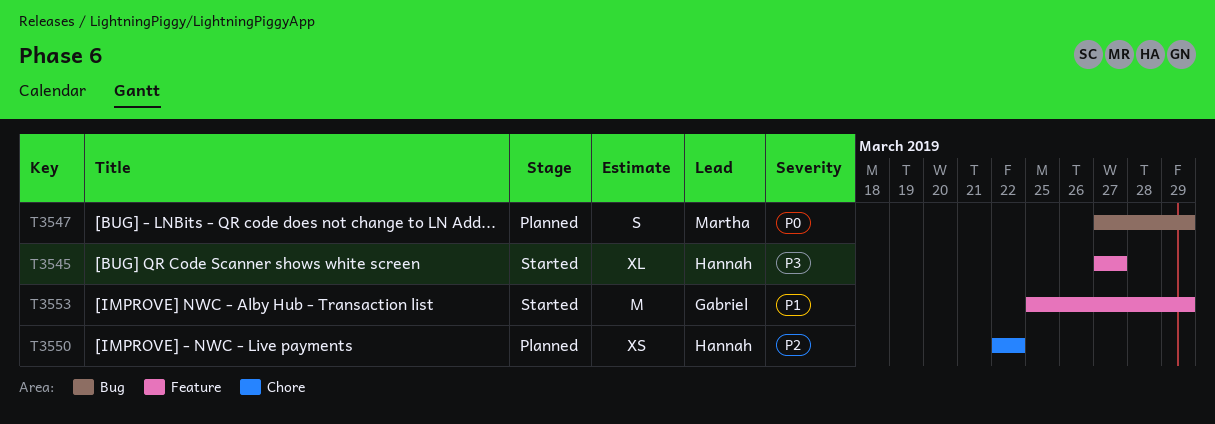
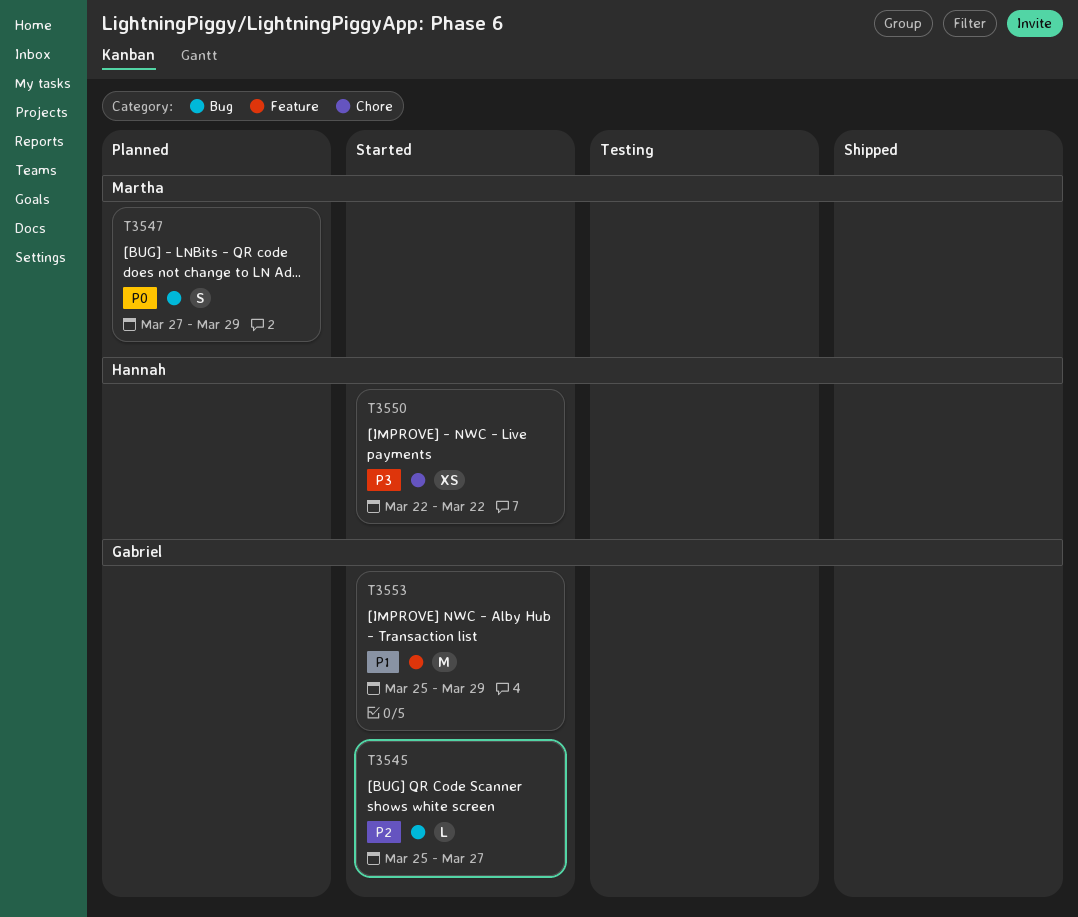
T3545, owner: Hannah -> Gabriel
T3545, priority: P3 -> P2
T3545, label: Feature -> Bug
T3545, estimate: XL -> L
T3545, start: Mar 27 -> Mar 25
T3550, status: Planned -> Started
T3550, priority: P2 -> P3

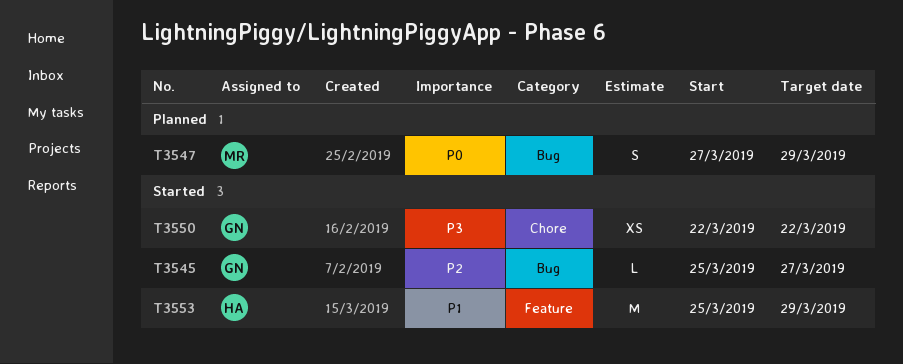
T3550, owner: Hannah -> Gabriel
T3553, owner: Gabriel -> Hannah

